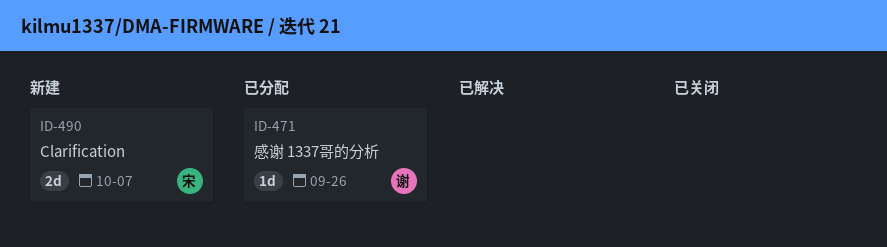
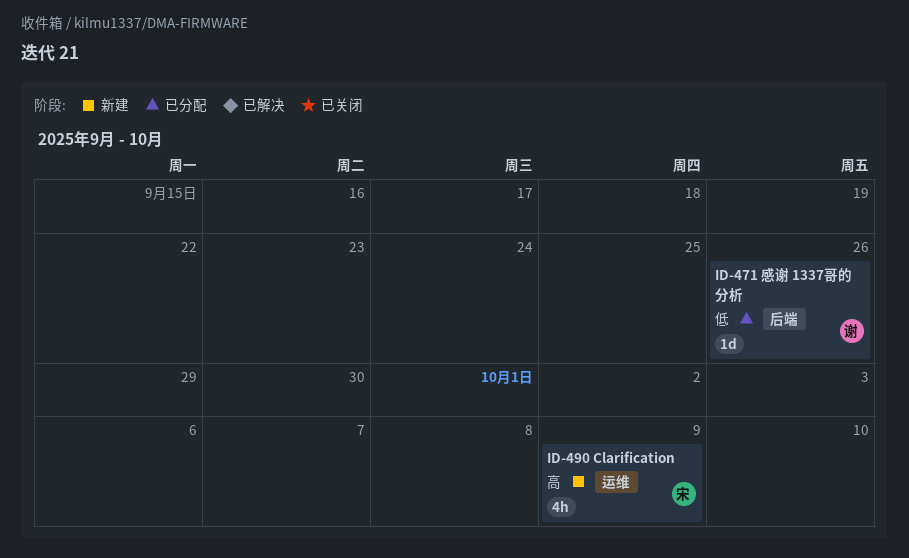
ID-490, estimate: 2d -> 4h
ID-490, due: Oct 7 -> Oct 9

